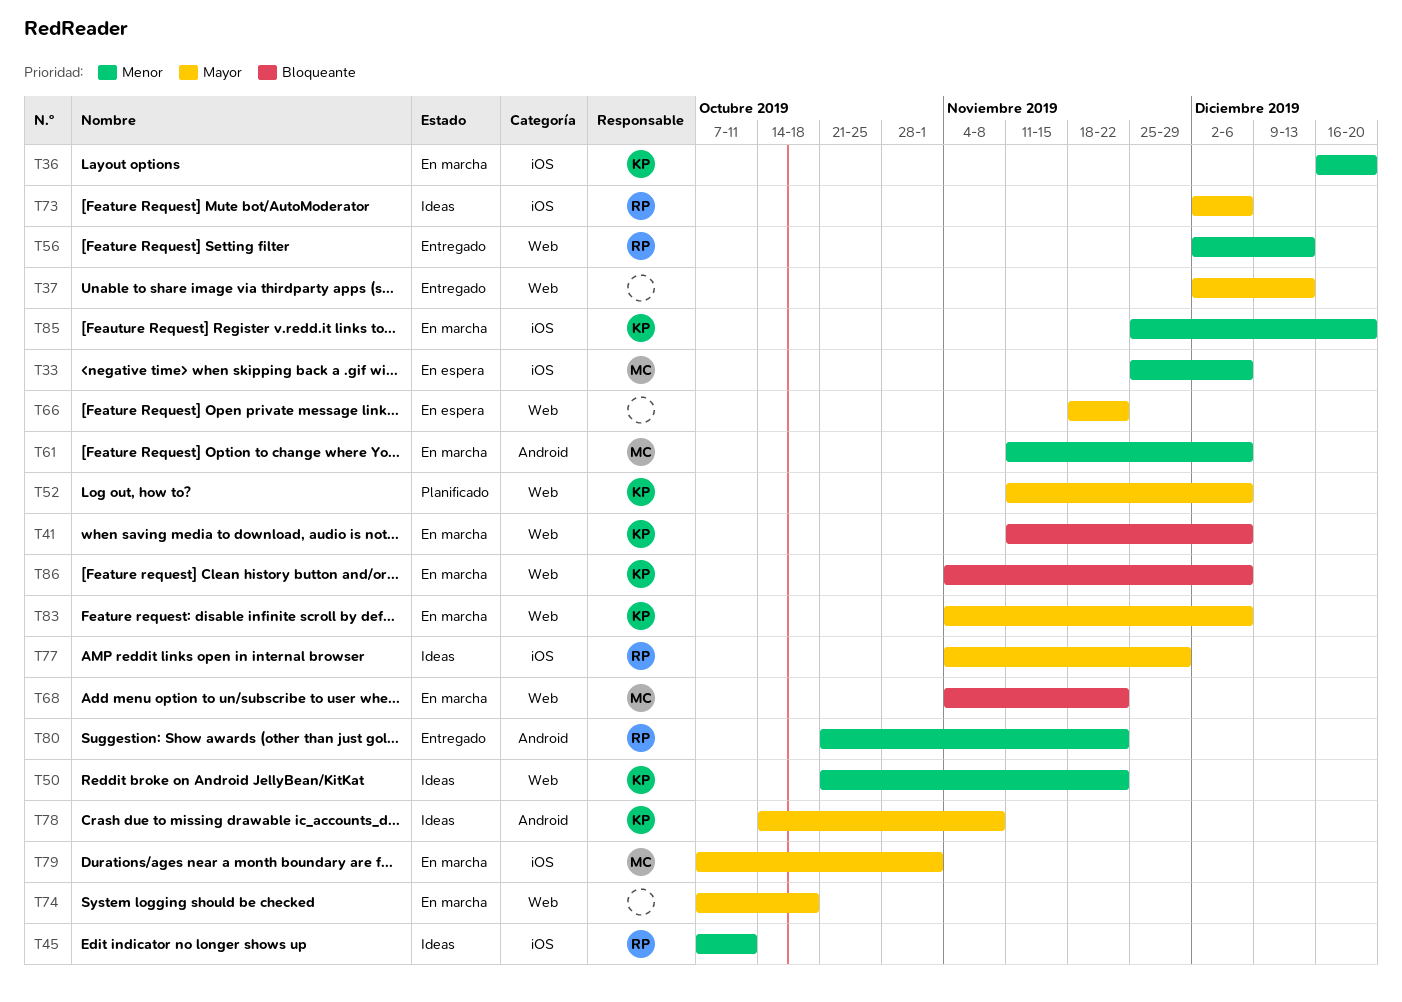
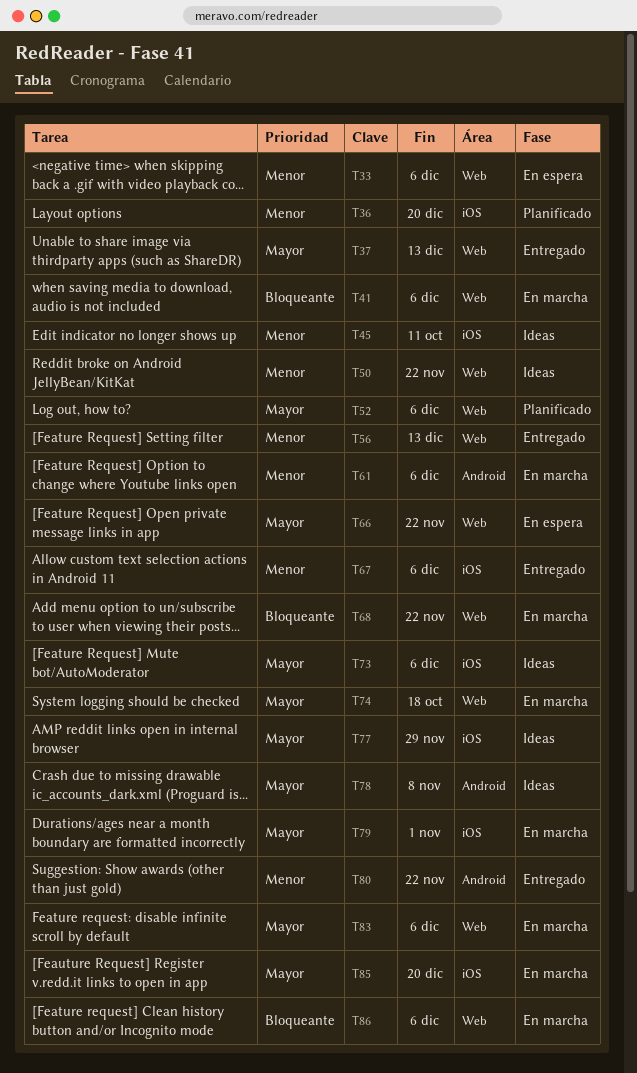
T33, label: iOS -> Web
T36, status: En marcha -> Planificado
T67: none -> present
T85, priority: Menor -> Mayor

